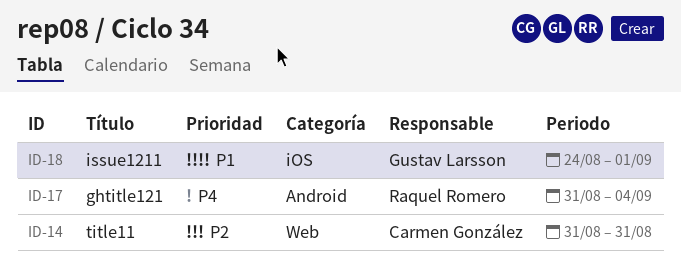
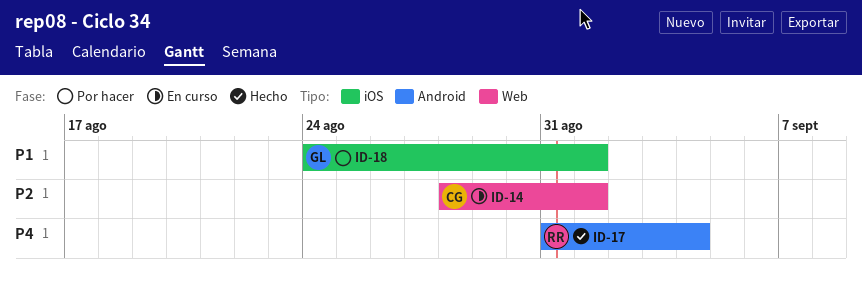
ID-14, start: Aug 31 -> Aug 28
ID-14, due: Aug 31 -> Sep 1

